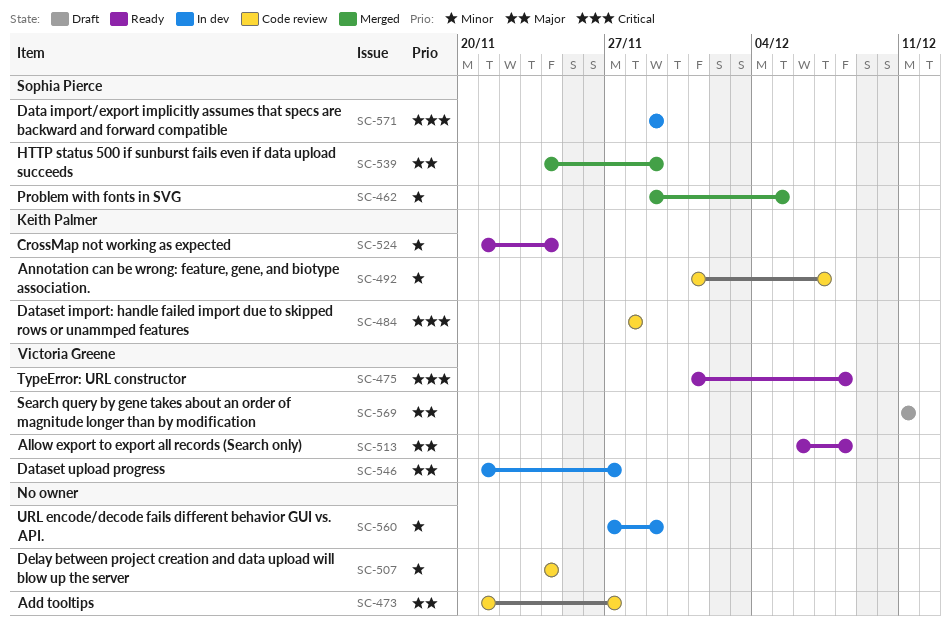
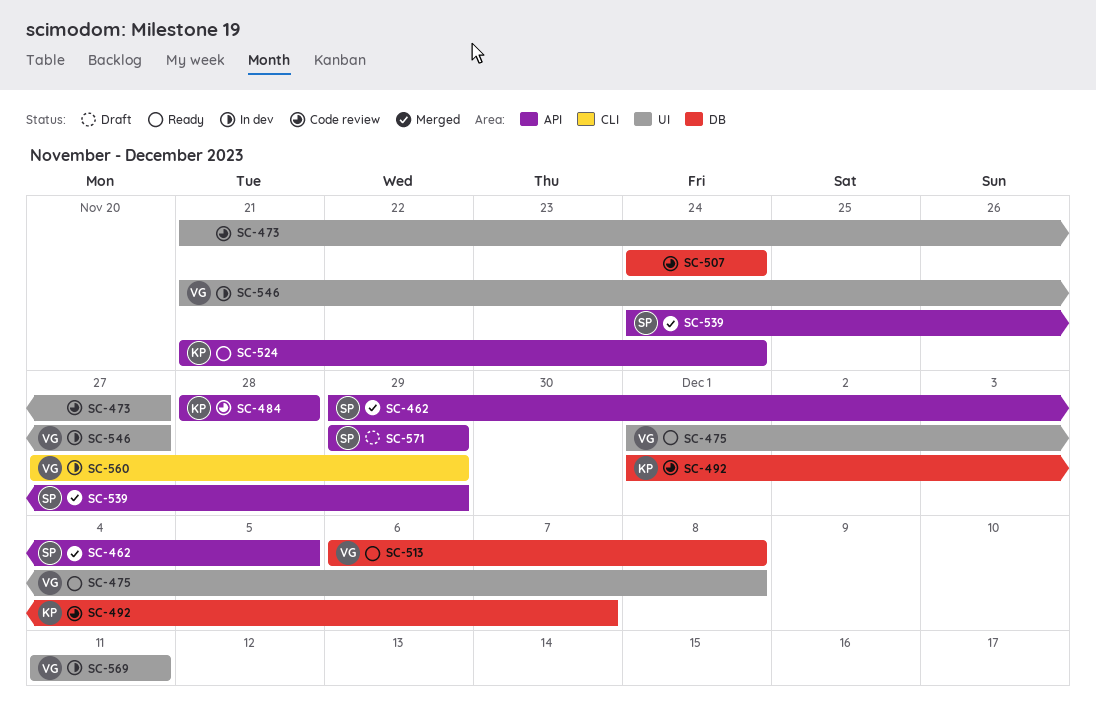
SC-560, owner: none -> Victoria Greene
SC-569, status: Draft -> In dev
SC-571, status: In dev -> Draft

